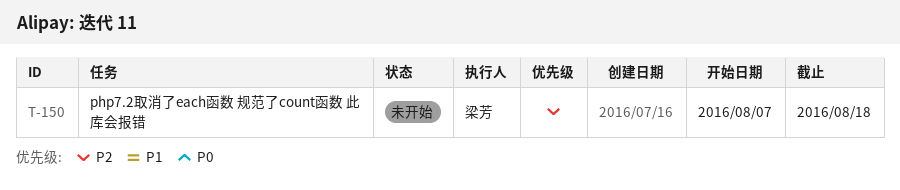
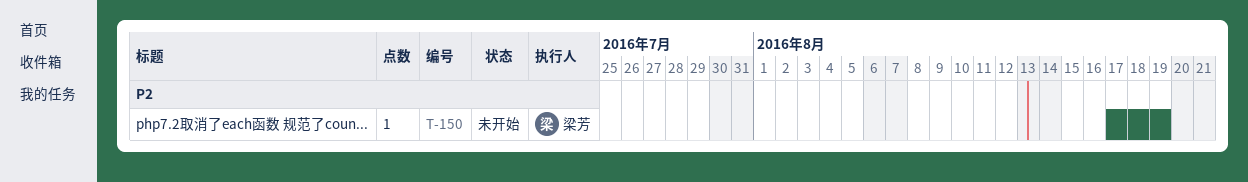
T-150, start: Aug 7 -> Aug 17
T-150, due: Aug 18 -> Aug 19

